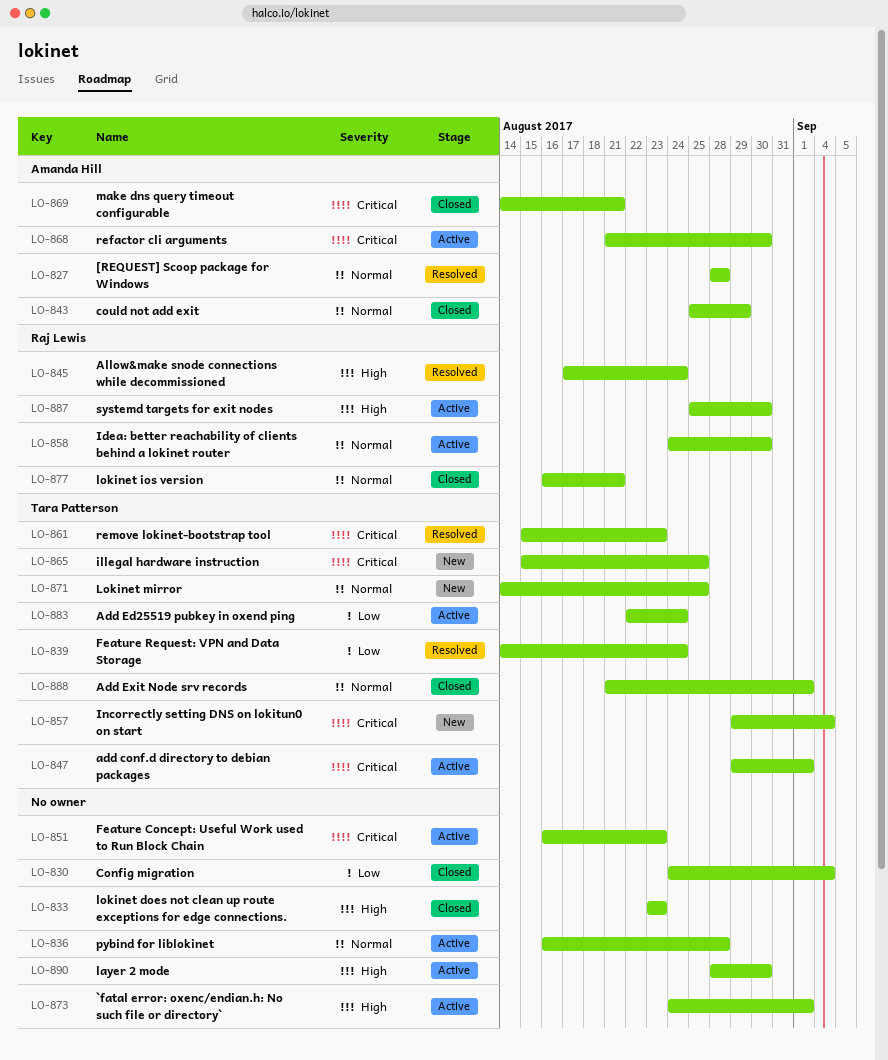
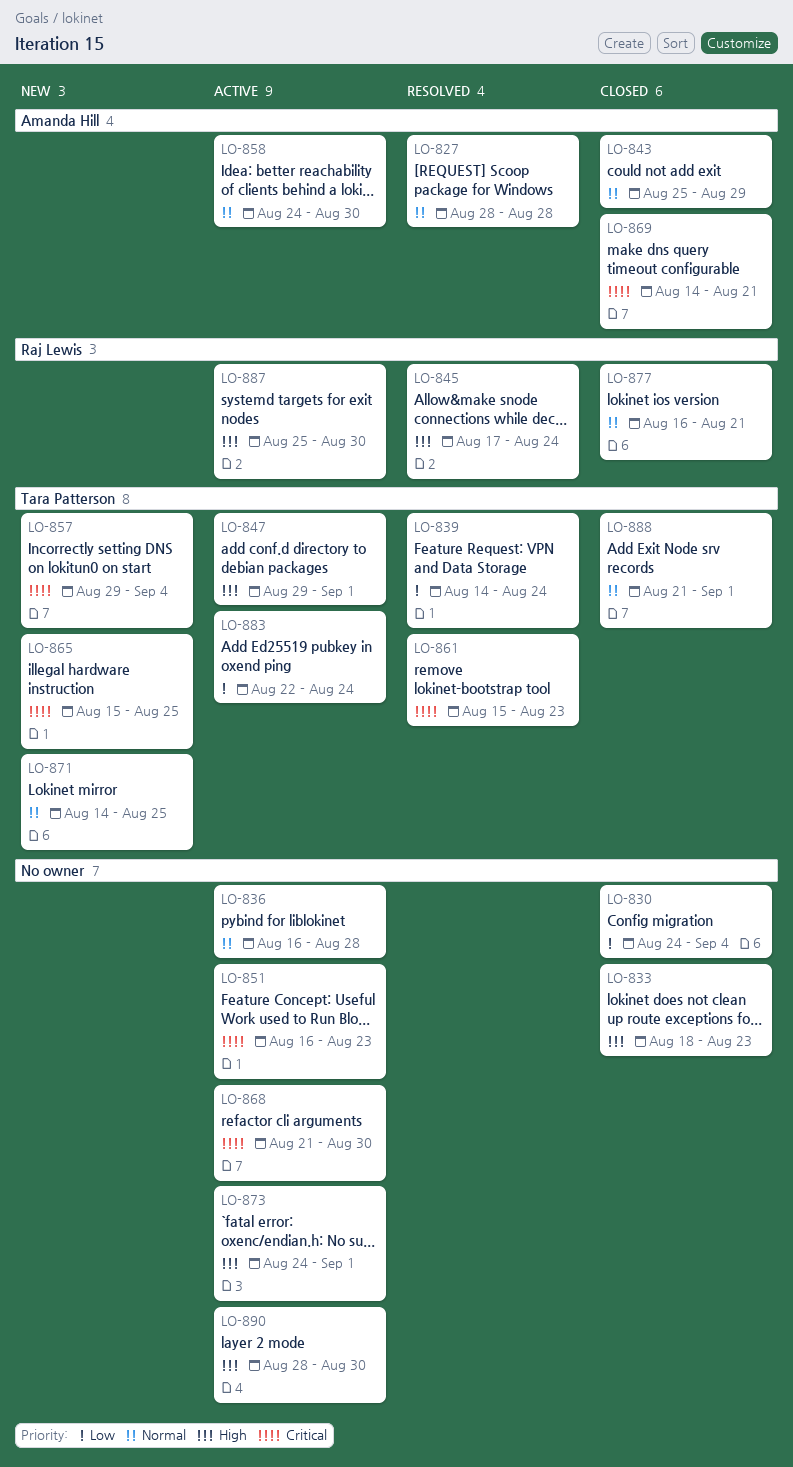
LO-833, start: Aug 23 -> Aug 18
LO-847, priority: Critical -> High
LO-858, owner: Raj Lewis -> Amanda Hill
LO-868, owner: Amanda Hill -> none

